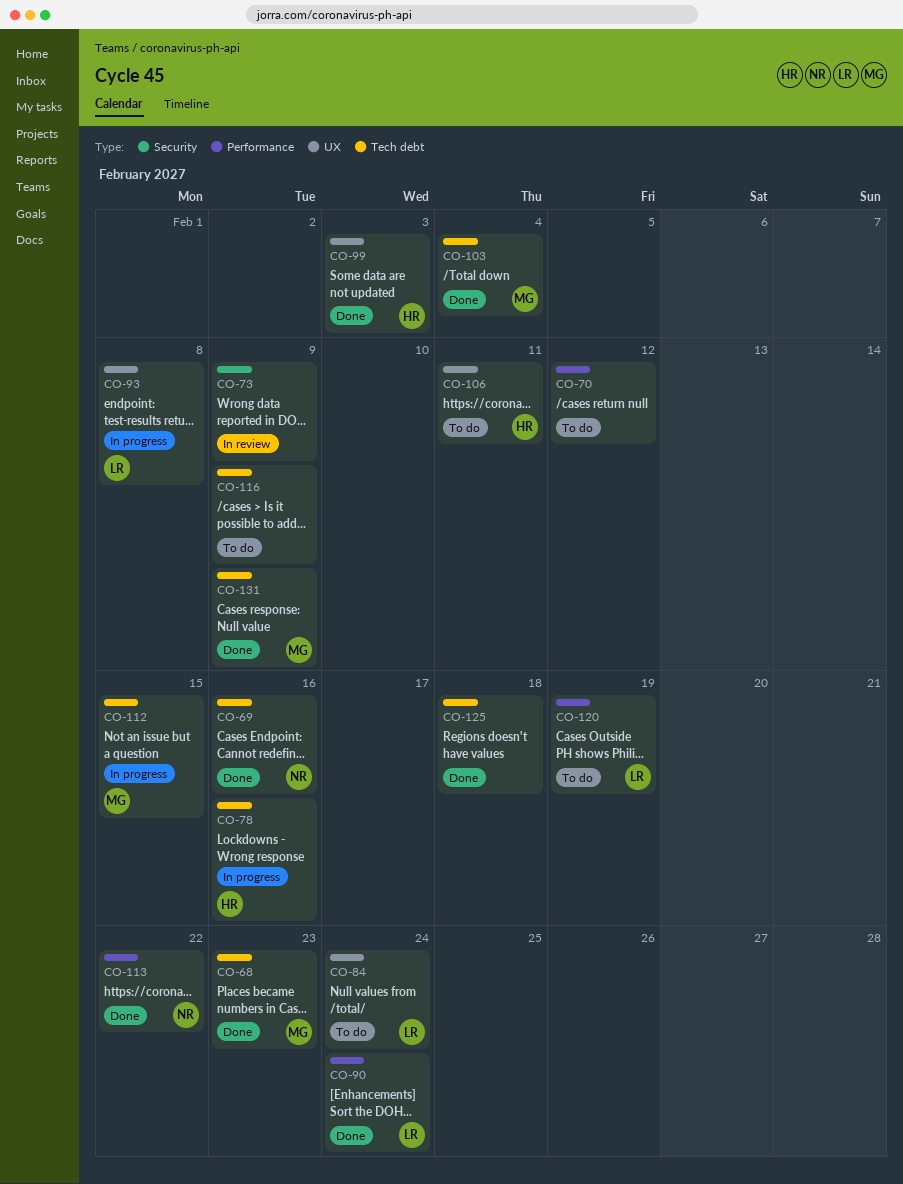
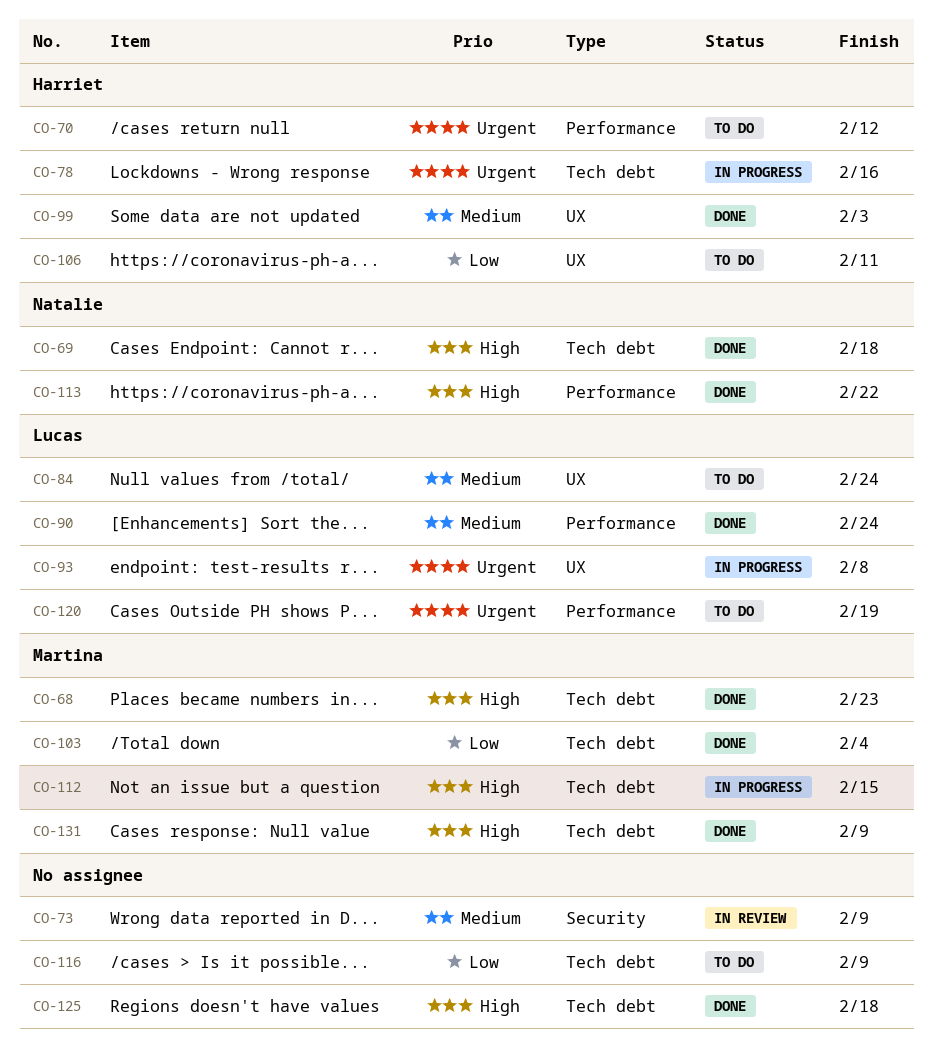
CO-69, due: Feb 16 -> Feb 18
CO-70, owner: none -> Harriet

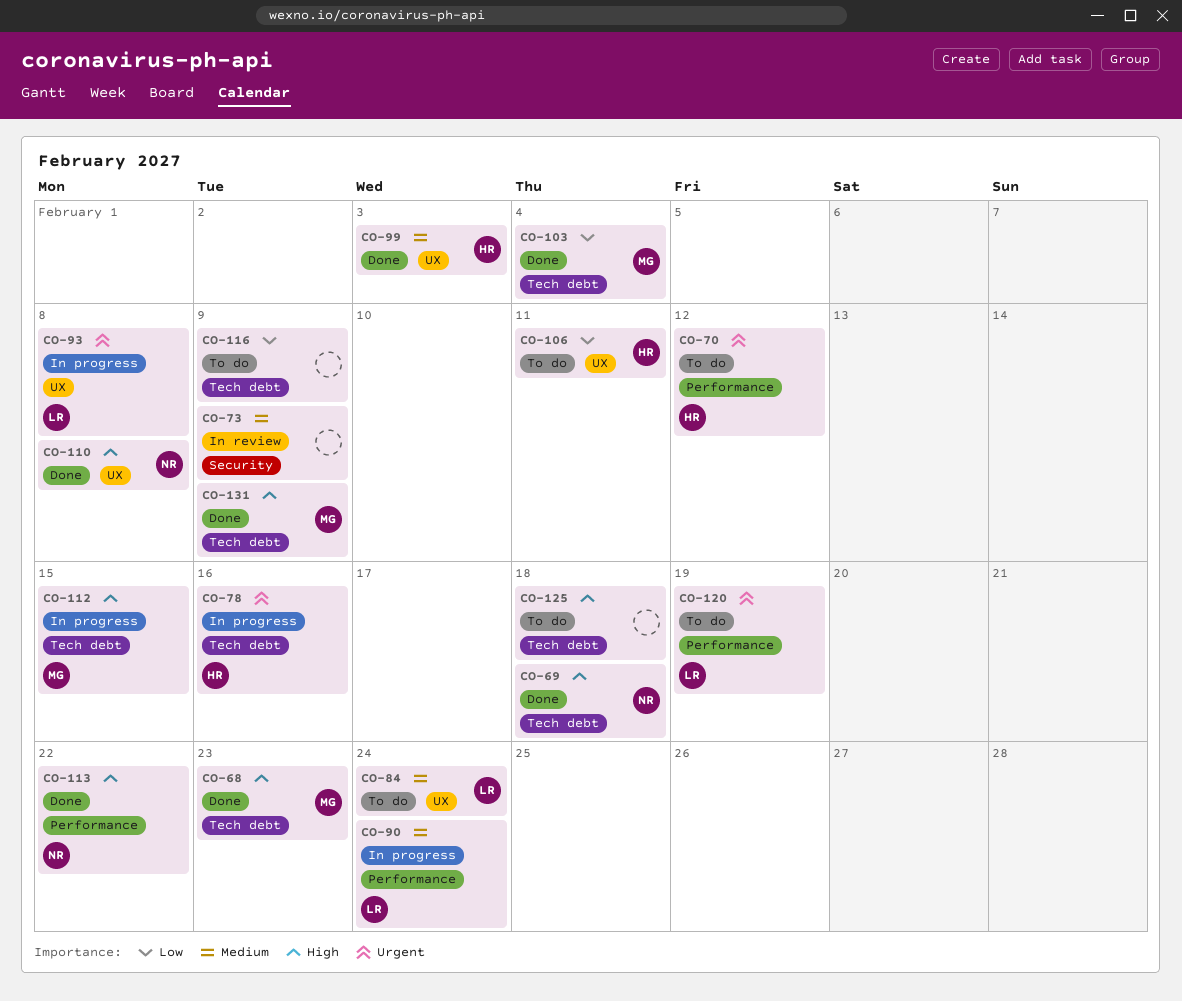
CO-90, status: Done -> In progress
CO-110: none -> present
CO-125, status: Done -> To do

